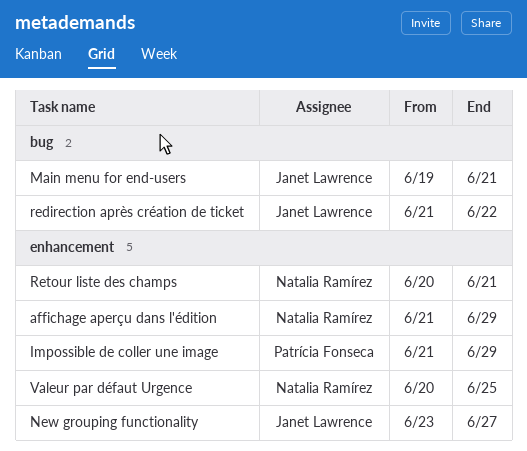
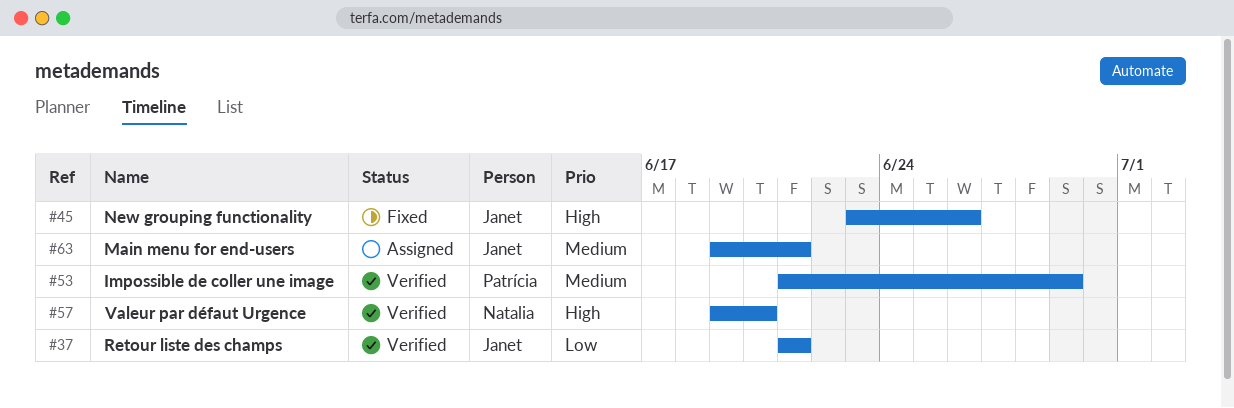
affichage aperçu dans l'édition: present -> none
New grouping functionality, due: Jun 27 -> Jun 26
redirection après création de ticket: present -> none
Retour liste des champs, owner: Natalia Ramírez -> Janet Lawrence
Retour liste des champs, start: Jun 20 -> Jun 21
Valeur par défaut Urgence, start: Jun 20 -> Jun 19
Valeur par défaut Urgence, due: Jun 25 -> Jun 20

